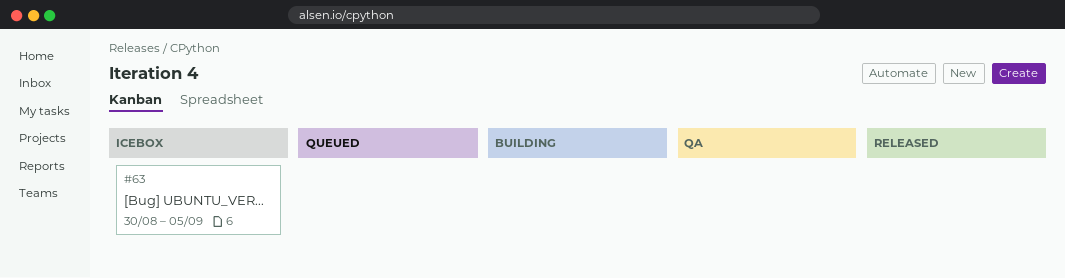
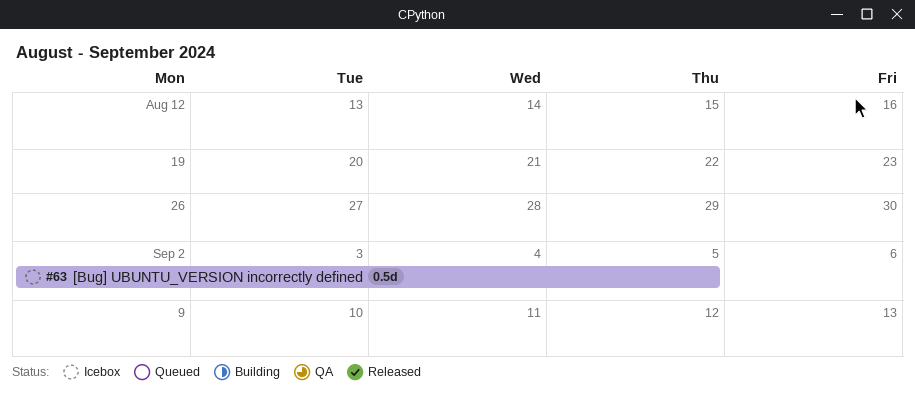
#63, start: Aug 30 -> Sep 2

